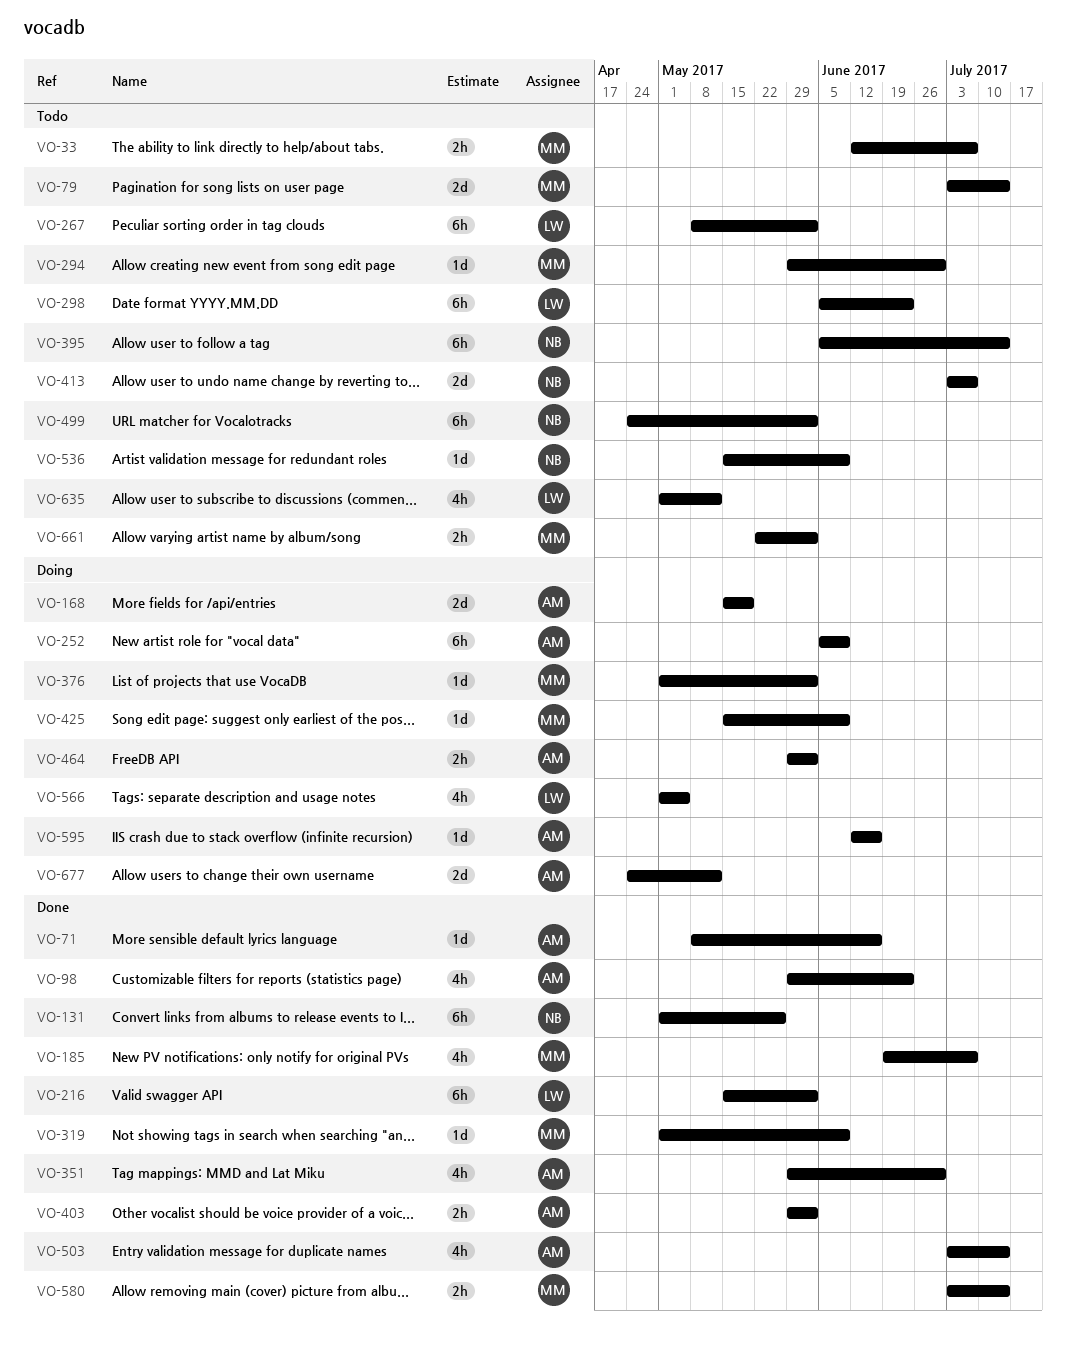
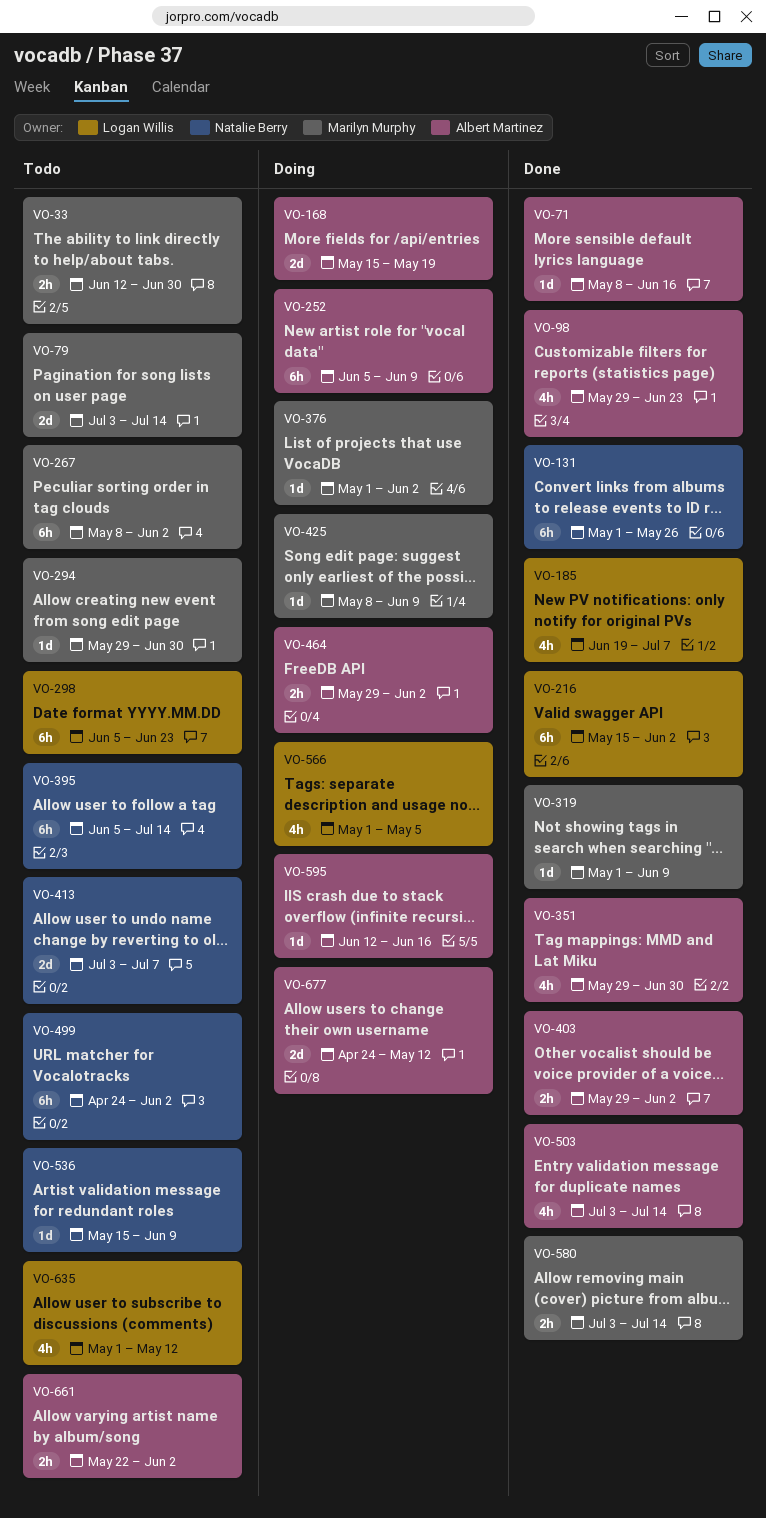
VO-33, due: Jul 7 -> Jun 30
VO-185, owner: Marilyn Murphy -> Logan Willis
VO-267, owner: Logan Willis -> Marilyn Murphy
VO-425, start: May 15 -> May 8
VO-661, owner: Marilyn Murphy -> Albert Martinez

